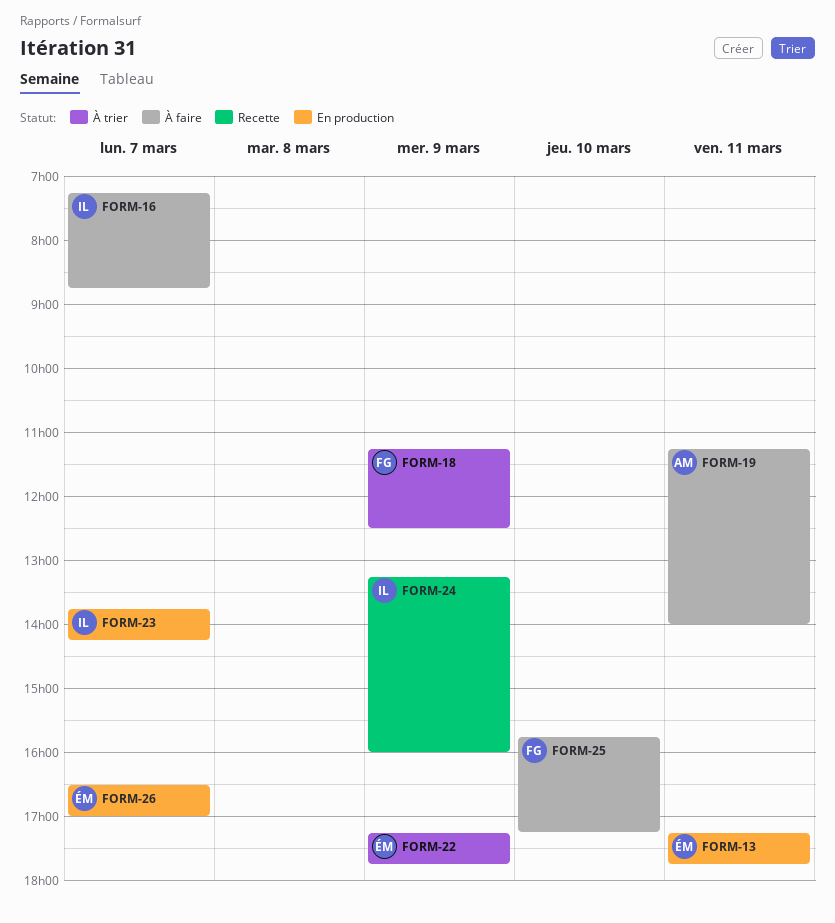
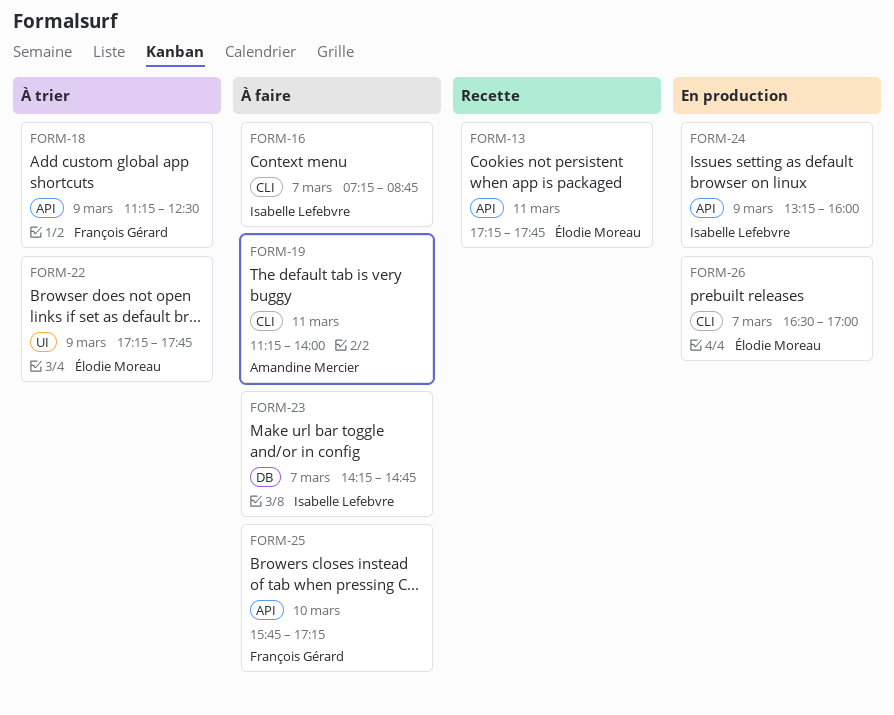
FORM-13, status: En production -> Recette
FORM-23, status: En production -> À faire
FORM-23, begins: 13:45 -> 14:15
FORM-23, ends: 14:15 -> 14:45
FORM-24, status: Recette -> En production

